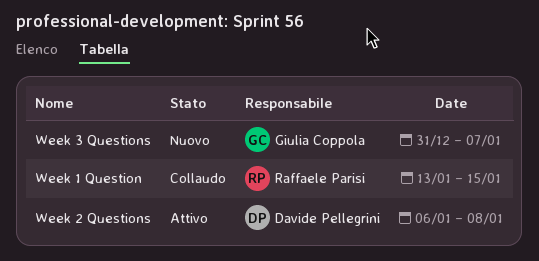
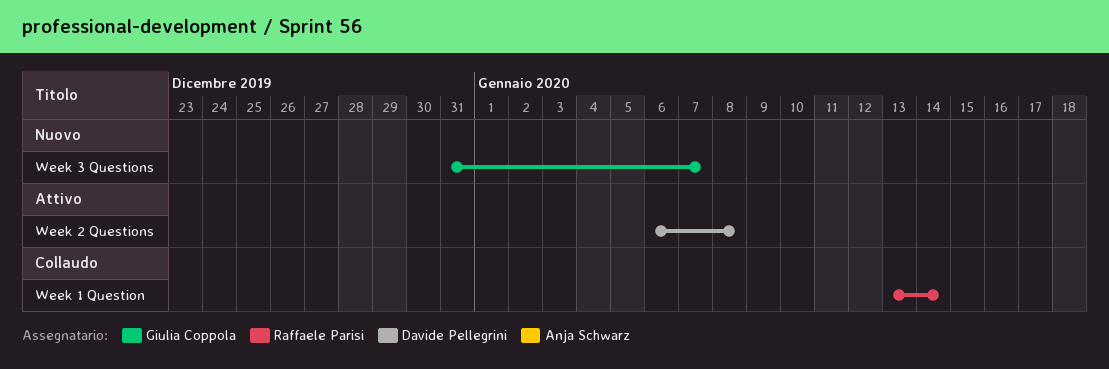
Week 1 Question, due: Jan 15 -> Jan 14

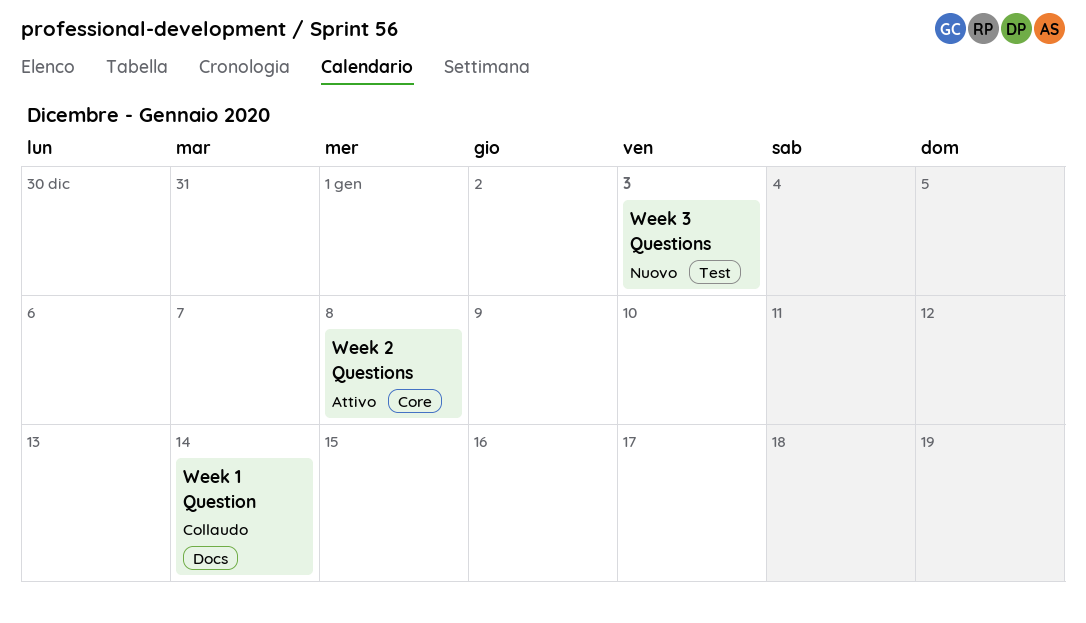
Week 3 Questions, due: Jan 7 -> Jan 3

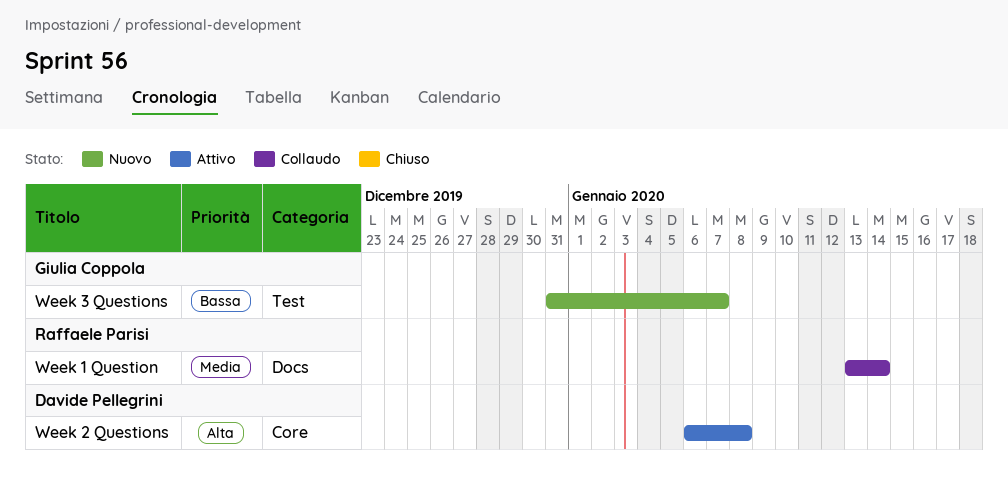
Week 3 Questions, due: Jan 3 -> Jan 7

